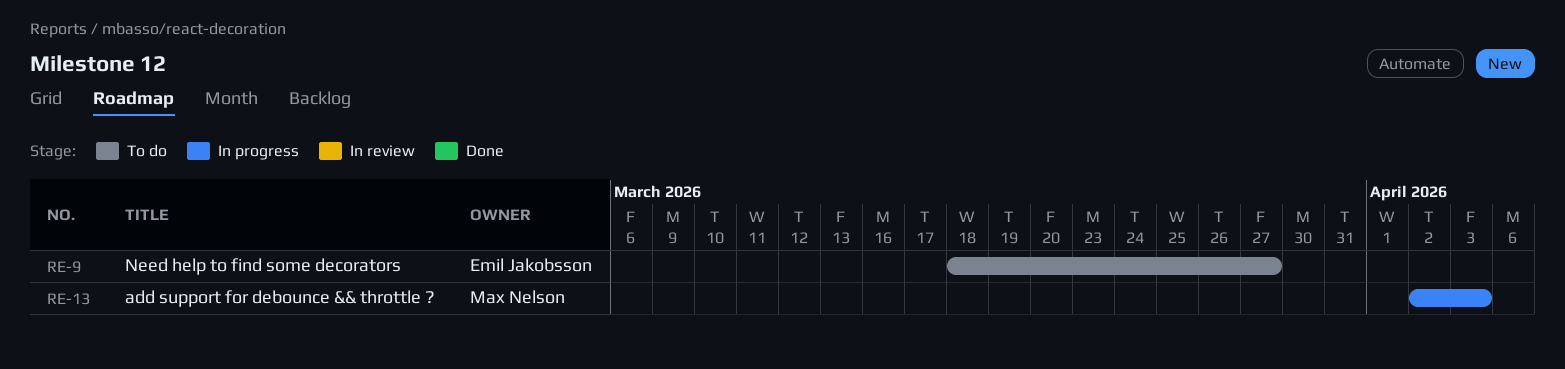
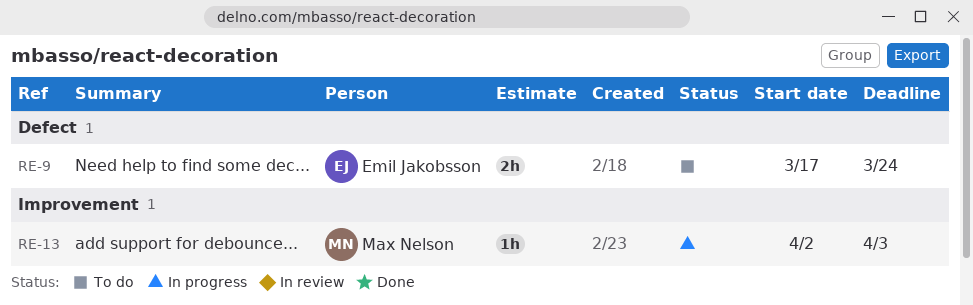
RE-9, start: Mar 18 -> Mar 17
RE-9, due: Mar 27 -> Mar 24

